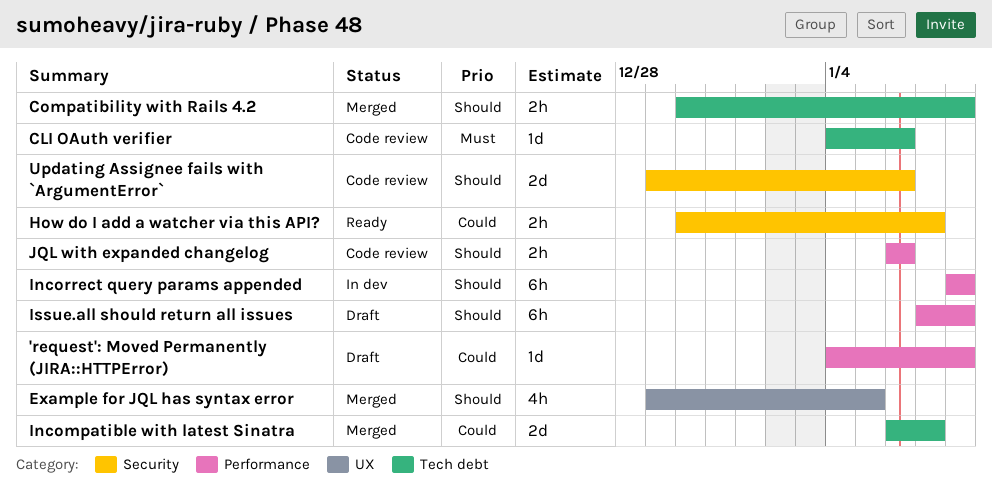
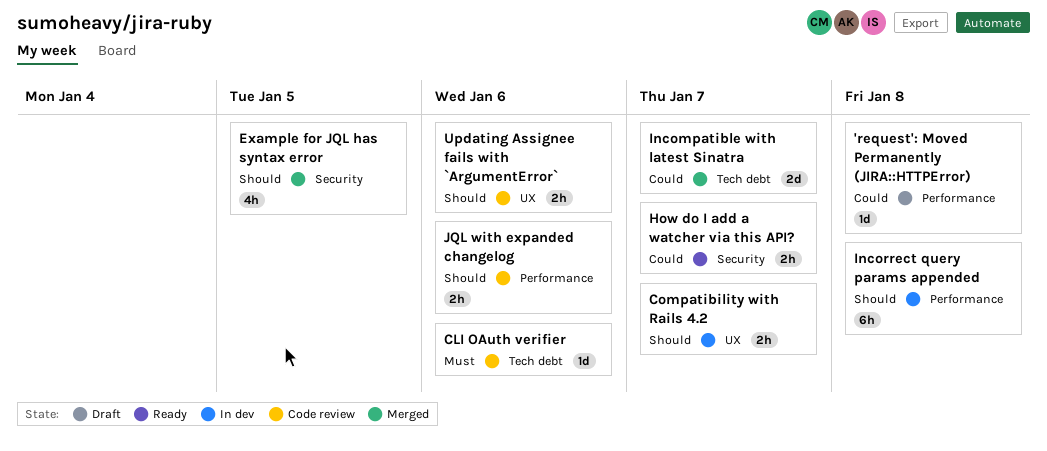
Compatibility with Rails 4.2, status: Merged -> In dev
Compatibility with Rails 4.2, label: Tech debt -> UX
Compatibility with Rails 4.2, due: Jan 8 -> Jan 7
Example for JQL has syntax error, label: UX -> Security
Issue.all should return all issues: present -> none
Updating Assignee fails with `ArgumentError`, label: Security -> UX
Updating Assignee fails with `ArgumentError`, estimate: 2d -> 2h

